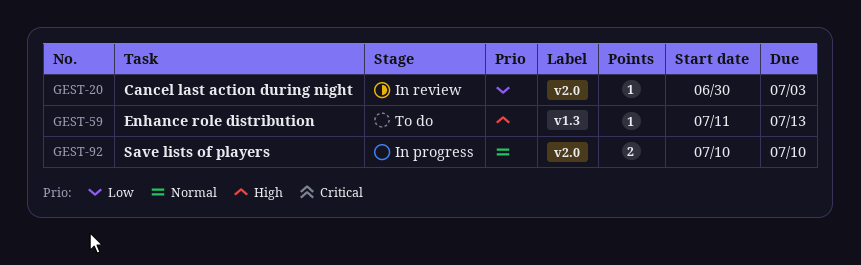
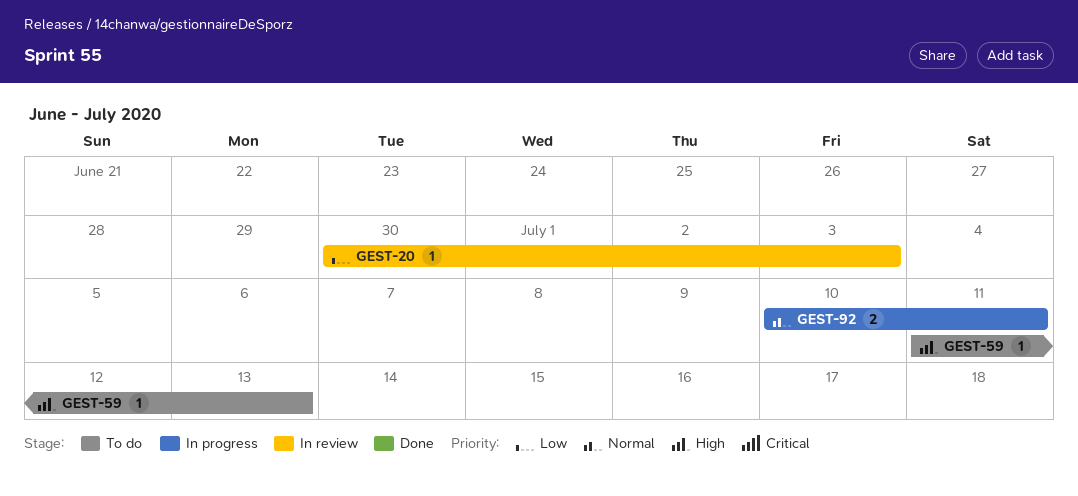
GEST-92, due: Jul 10 -> Jul 11

